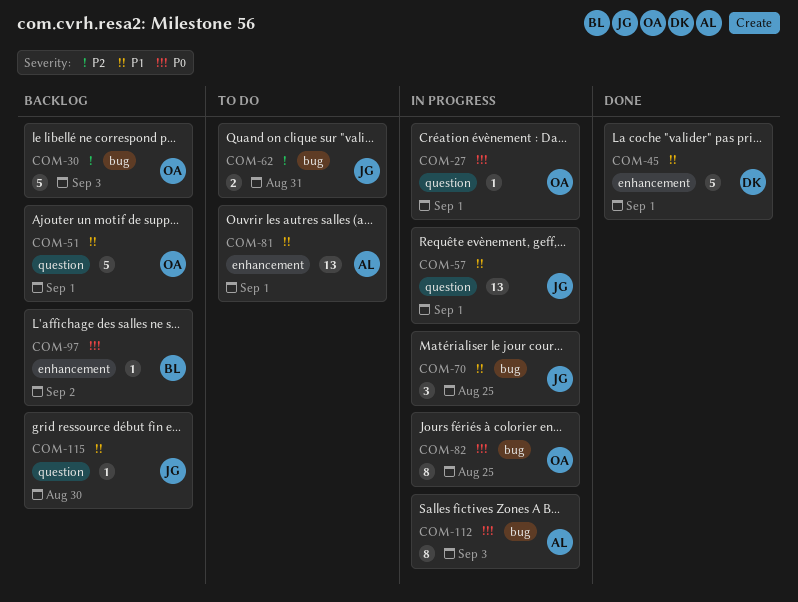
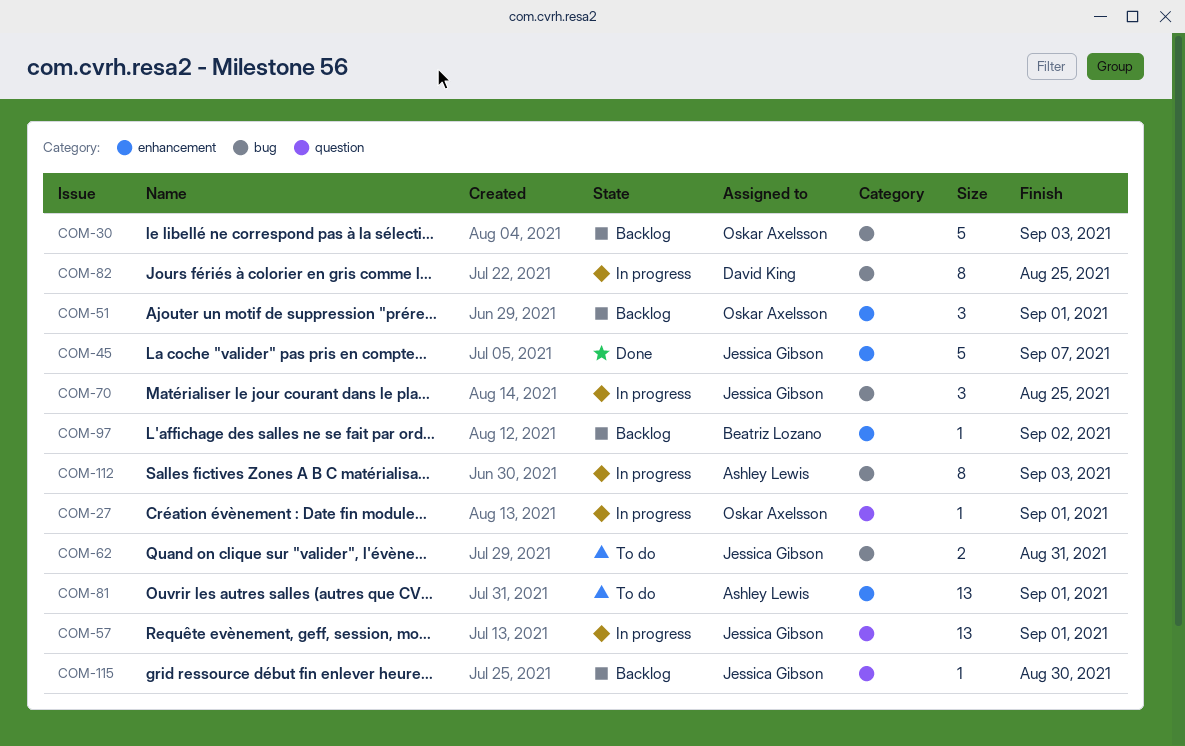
COM-45, owner: David King -> Jessica Gibson
COM-45, due: Sep 1 -> Sep 7
COM-51, label: question -> enhancement
COM-51, estimate: 5 -> 3
COM-82, owner: Oskar Axelsson -> David King

